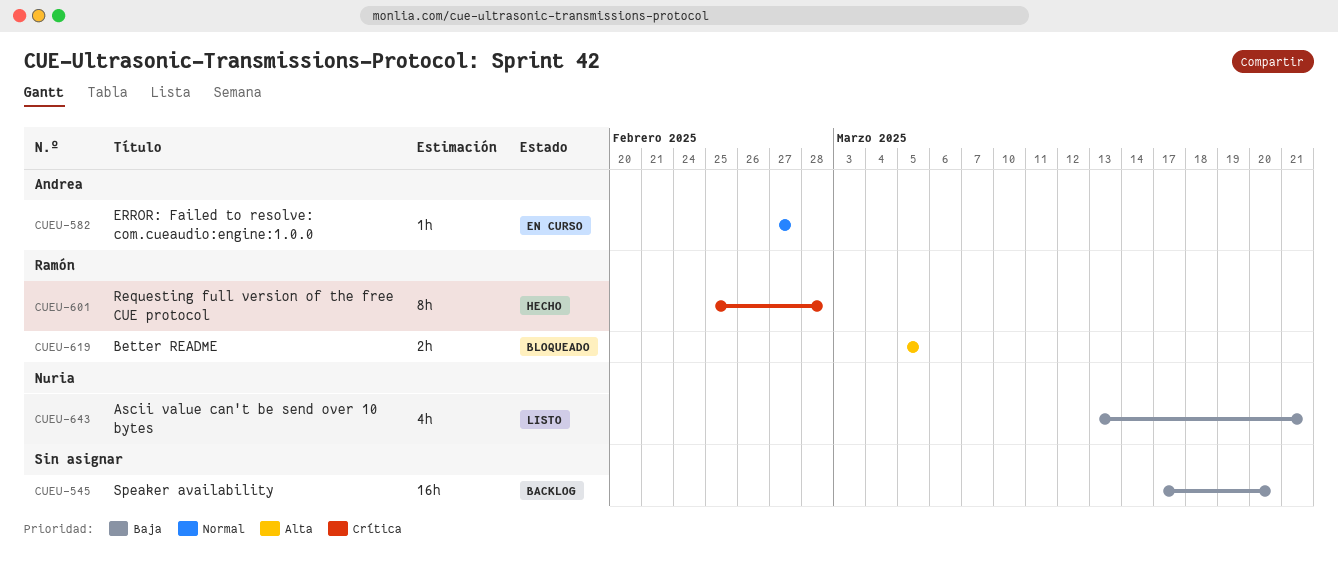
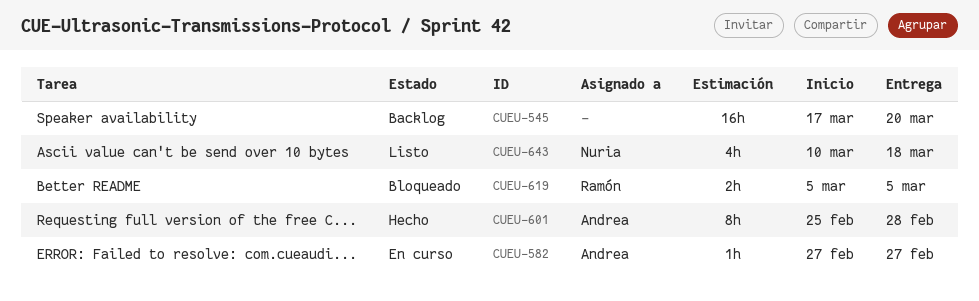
CUEU-601, owner: Ramón -> Andrea
CUEU-643, start: Mar 13 -> Mar 10
CUEU-643, due: Mar 21 -> Mar 18

